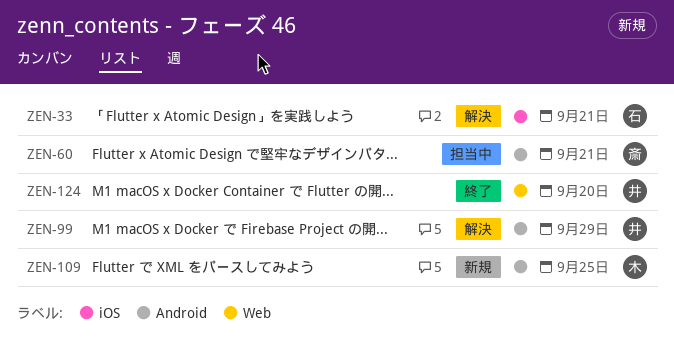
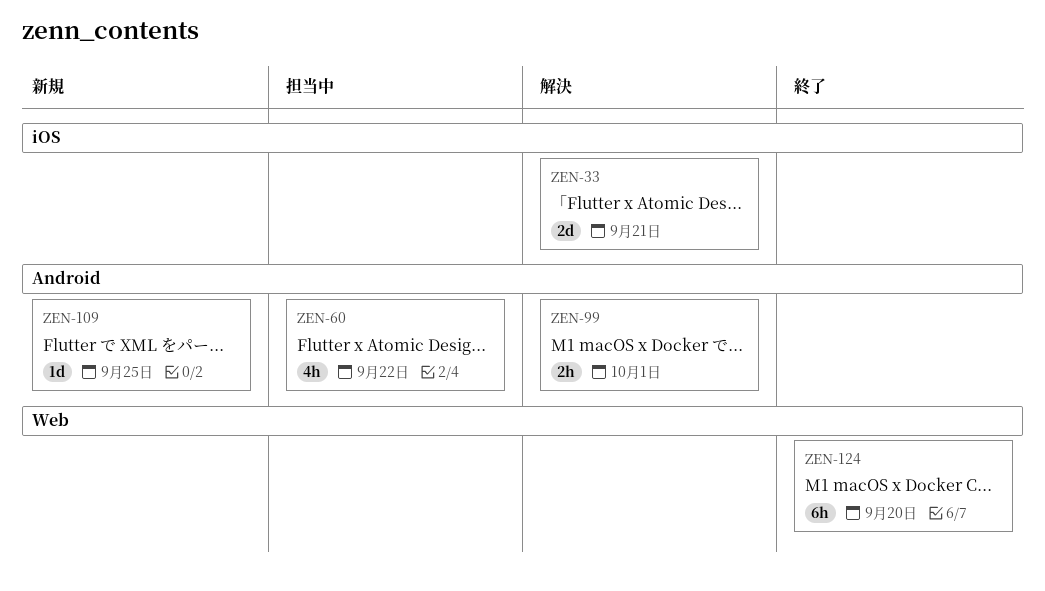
ZEN-60, due: Sep 21 -> Sep 22
ZEN-99, due: Sep 29 -> Oct 1

